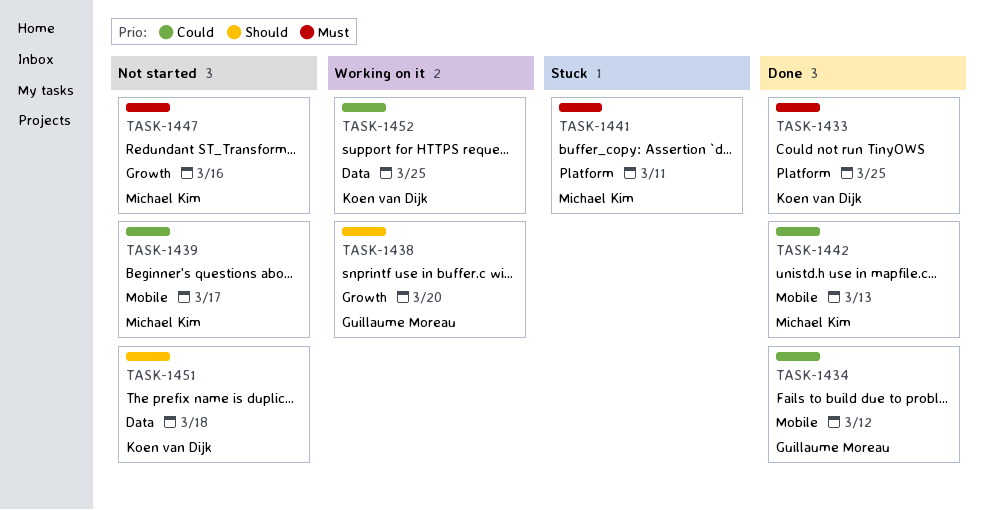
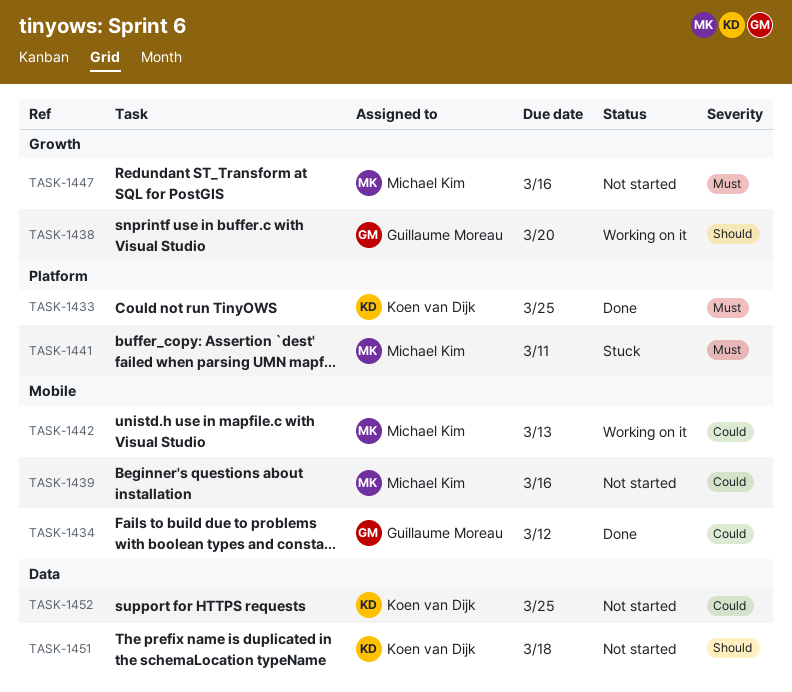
TASK-1439, due: Mar 17 -> Mar 16
TASK-1442, status: Done -> Working on it
TASK-1452, status: Working on it -> Not started

